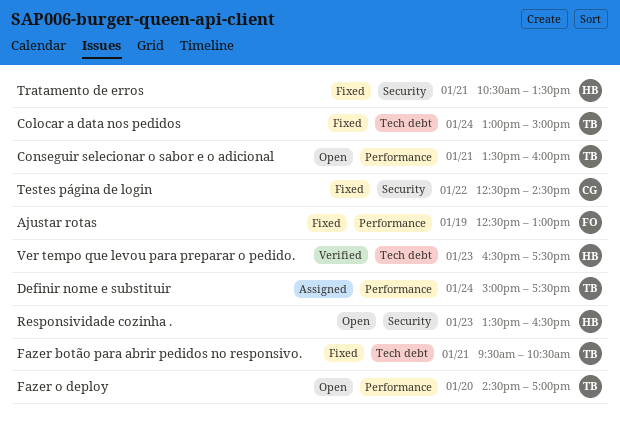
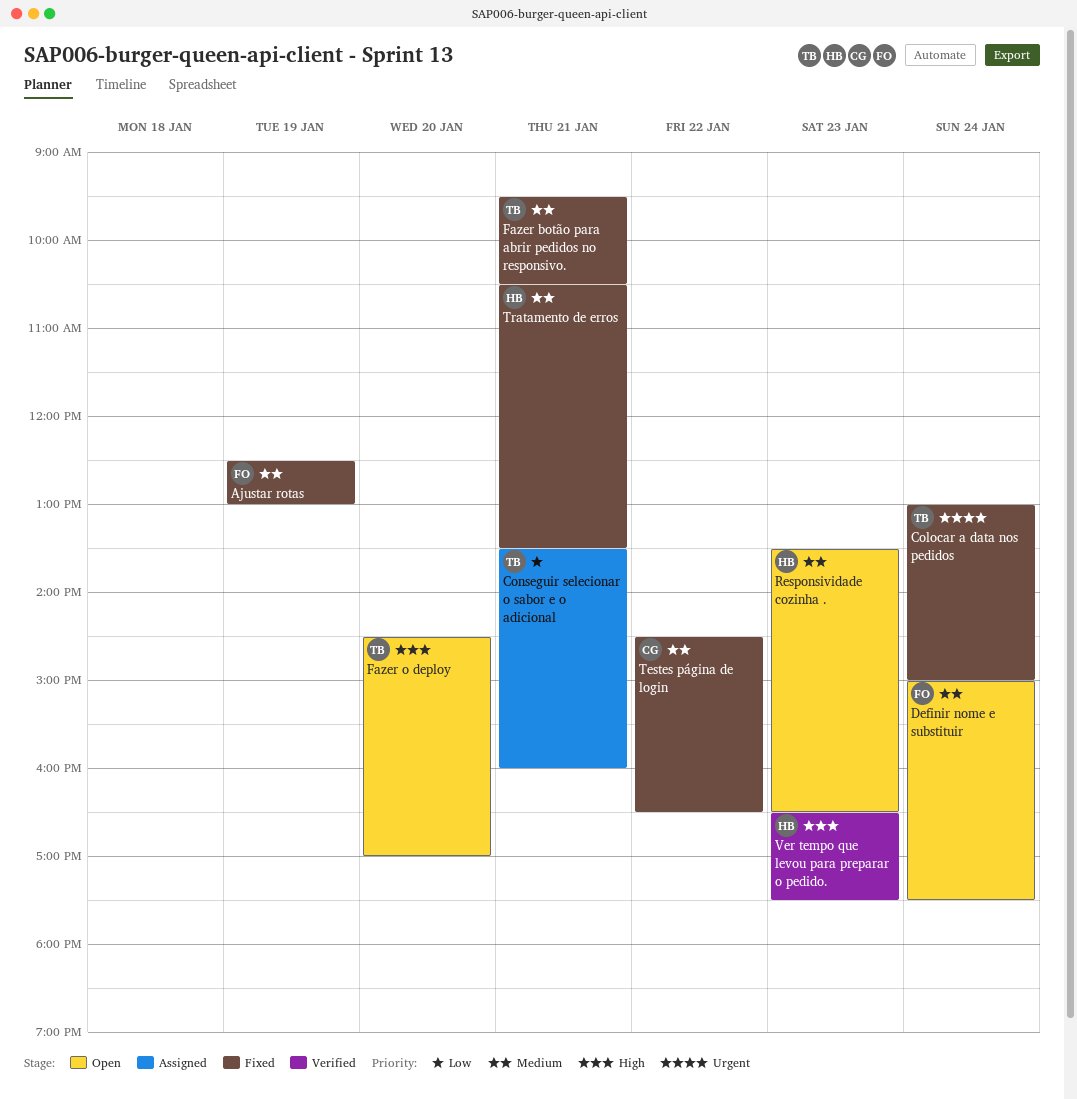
Conseguir selecionar o sabor e o adicional, status: Open -> Assigned
Definir nome e substituir, status: Assigned -> Open
Definir nome e substituir, owner: TB -> FO
Testes página de login, begins: 12:30 -> 14:30
Testes página de login, ends: 14:30 -> 16:30

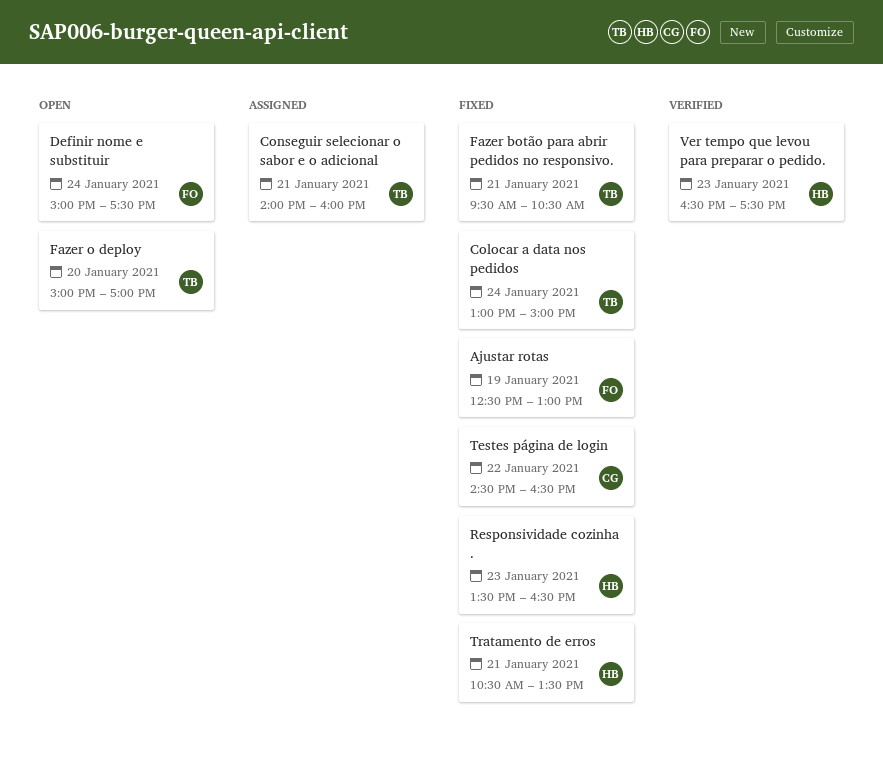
Conseguir selecionar o sabor e o adicional, begins: 13:30 -> 14:00
Fazer o deploy, begins: 14:30 -> 15:00
Responsividade cozinha ., status: Open -> Fixed

